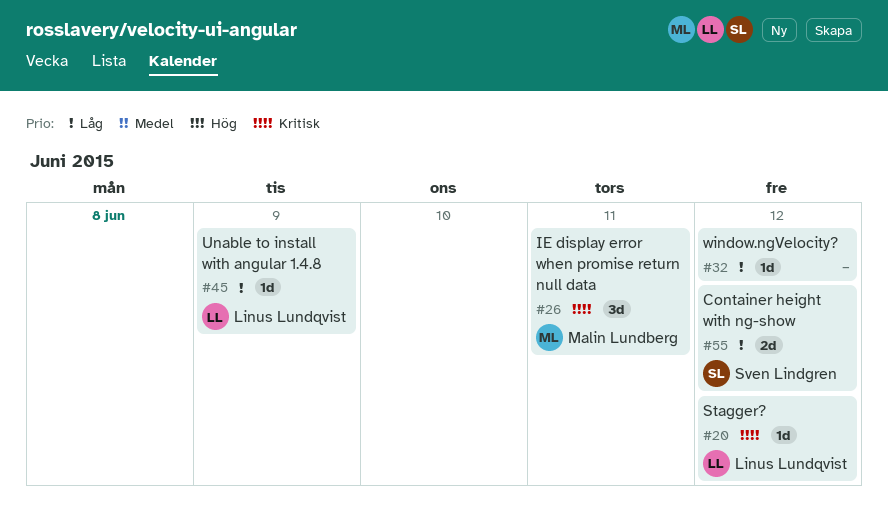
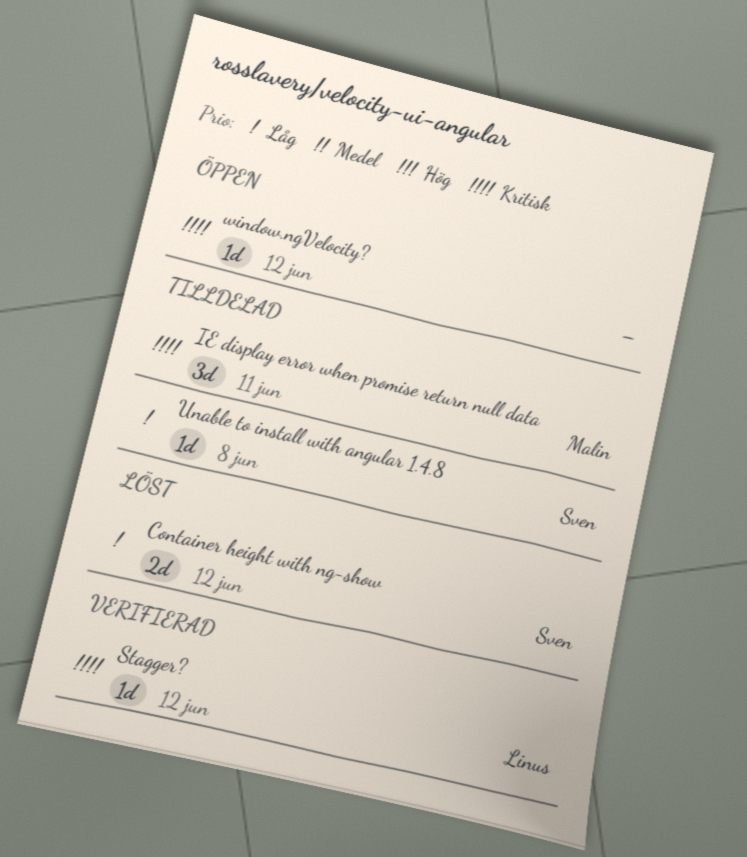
Unable to install with angular 1.4.8, owner: Linus Lundqvist -> Sven Lindgren
Unable to install with angular 1.4.8, due: Jun 9 -> Jun 8
window.ngVelocity?, priority: Låg -> Kritisk

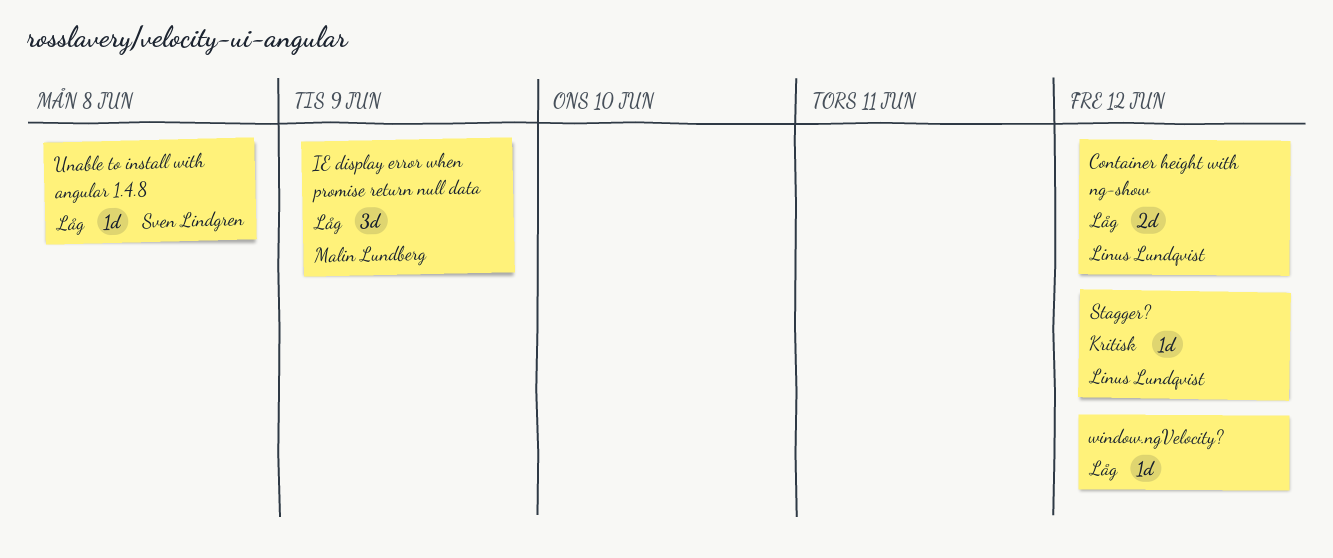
Container height with ng-show, owner: Sven Lindgren -> Linus Lundqvist
IE display error when promise return null data, priority: Kritisk -> Låg
IE display error when promise return null data, due: Jun 11 -> Jun 9
window.ngVelocity?, priority: Kritisk -> Låg

